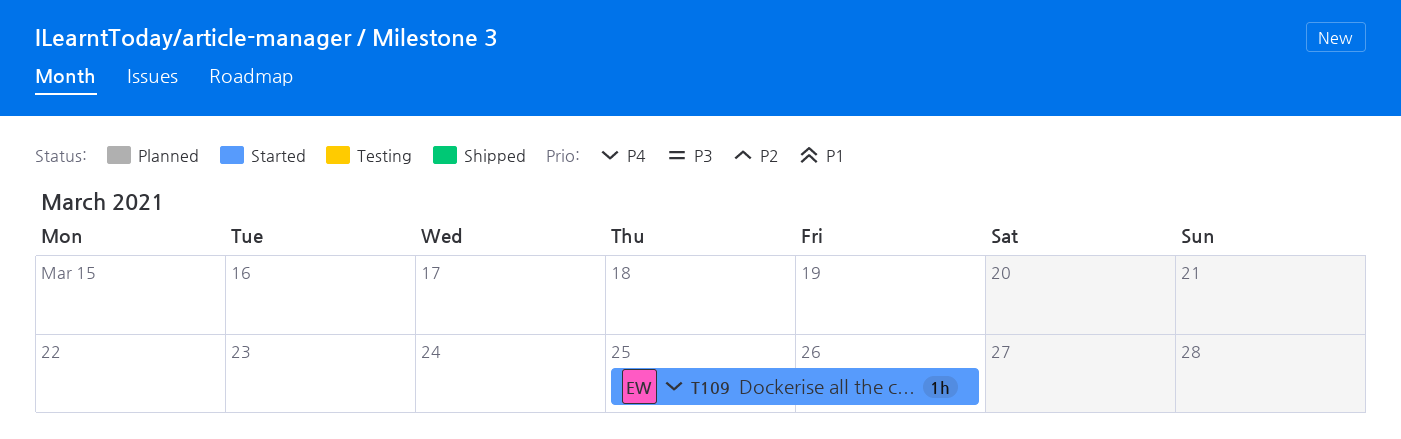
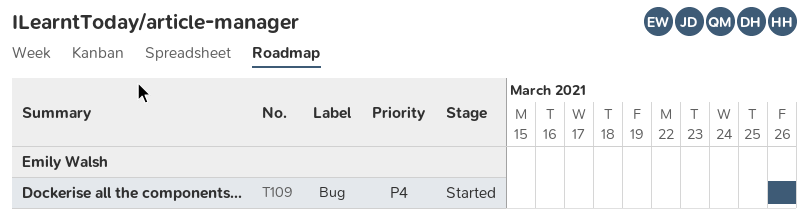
T109, start: Mar 25 -> Mar 26

